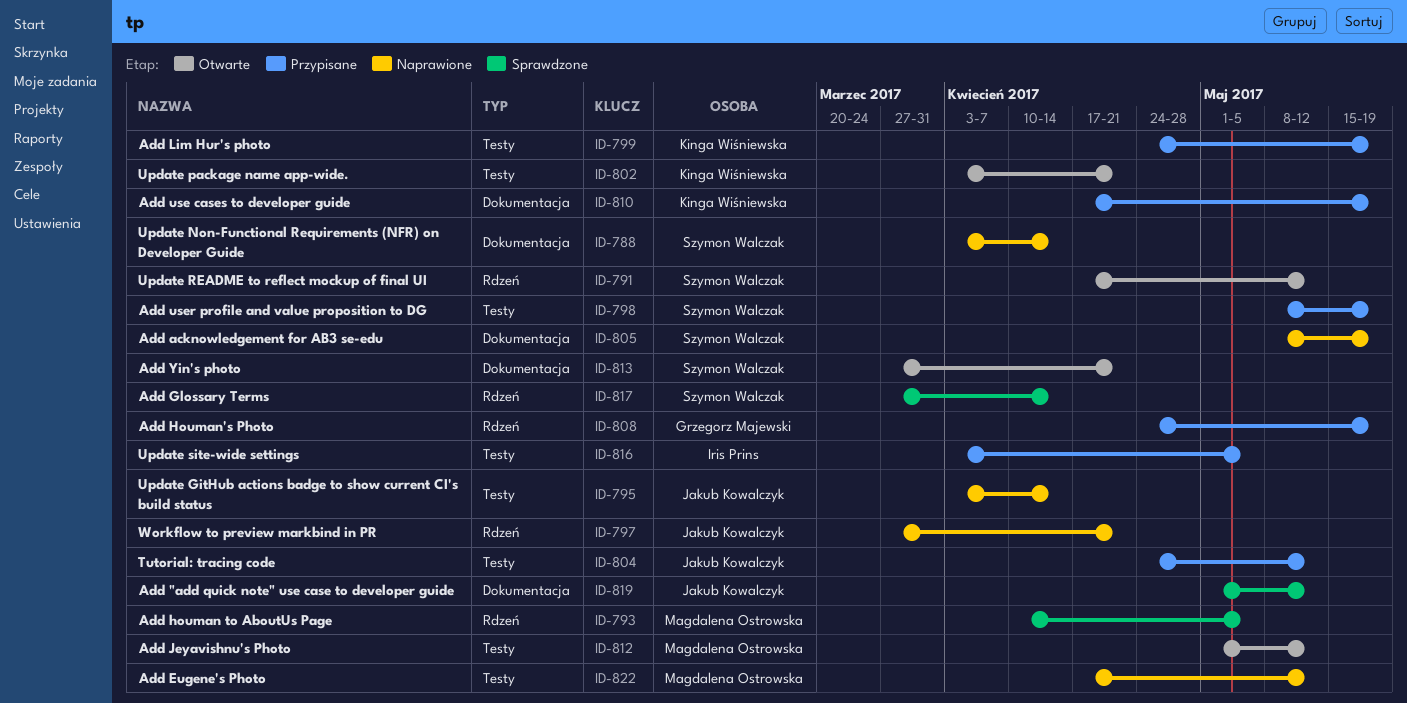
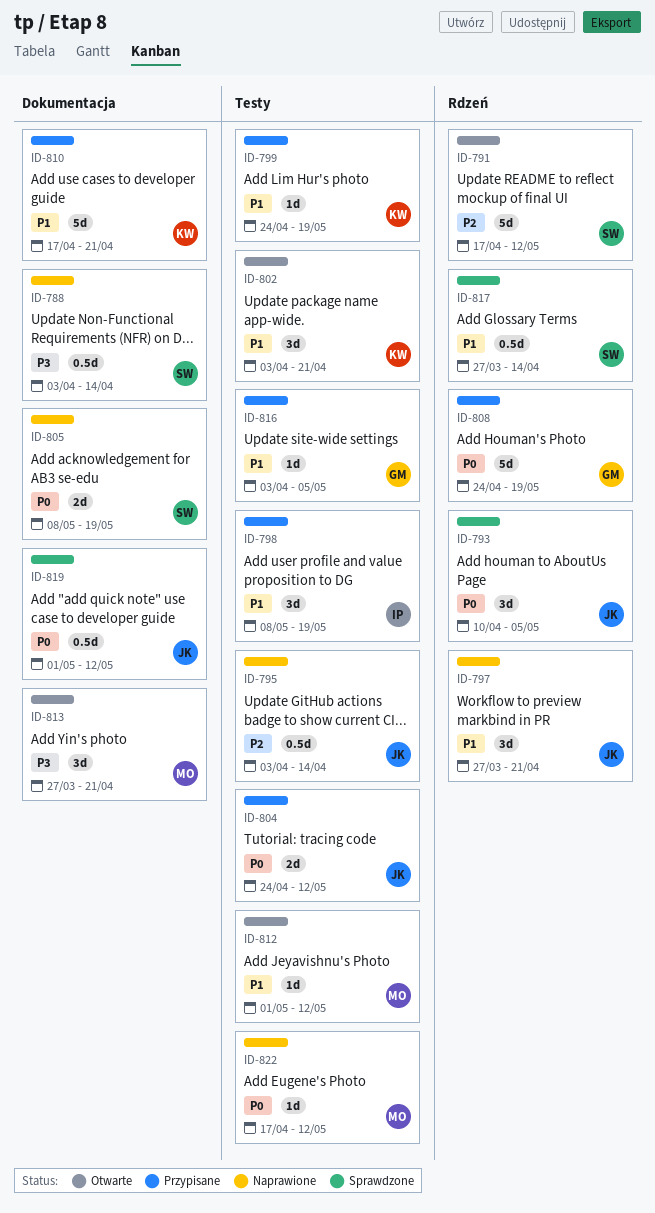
ID-793, owner: Magdalena Ostrowska -> Jakub Kowalczyk
ID-798, owner: Szymon Walczak -> Iris Prins
ID-810, due: May 19 -> Apr 21
ID-813, owner: Szymon Walczak -> Magdalena Ostrowska
ID-816, owner: Iris Prins -> Grzegorz Majewski

